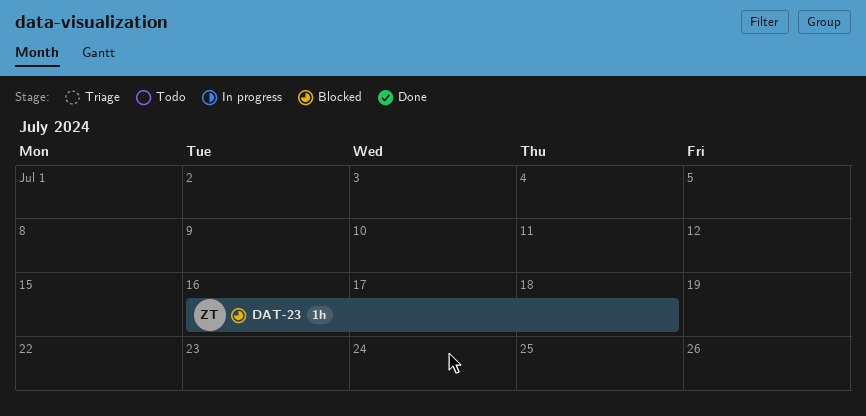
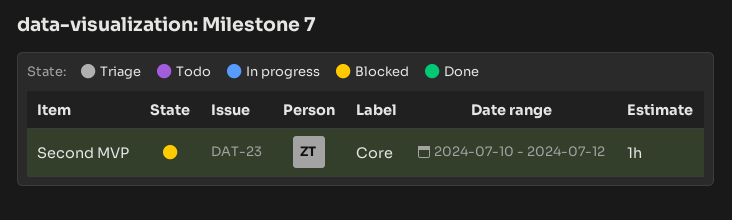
DAT-23, start: Jul 16 -> Jul 10
DAT-23, due: Jul 18 -> Jul 12

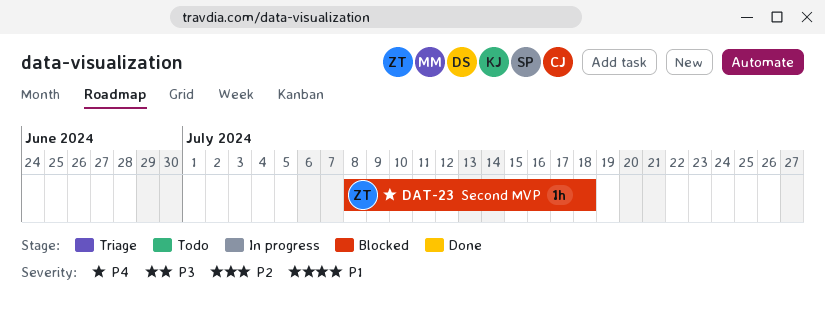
DAT-23, start: Jul 10 -> Jul 8
DAT-23, due: Jul 12 -> Jul 18

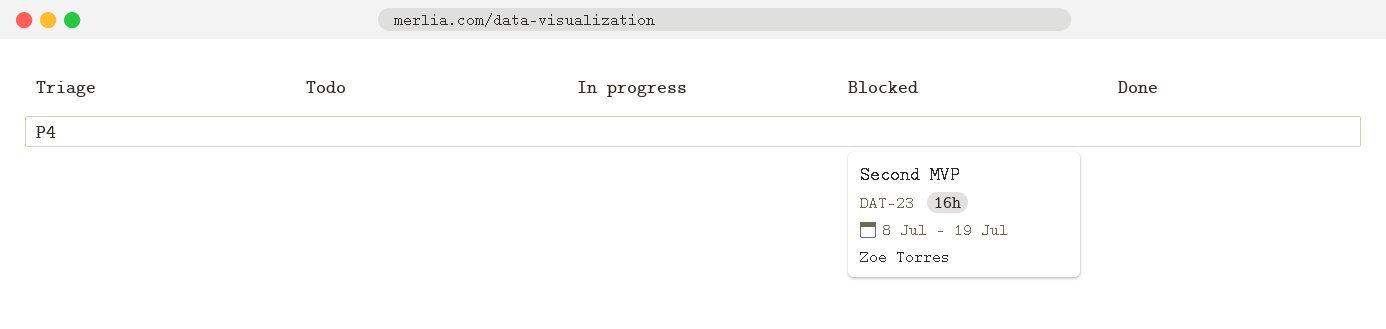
DAT-23, estimate: 1h -> 16h
DAT-23, due: Jul 18 -> Jul 19

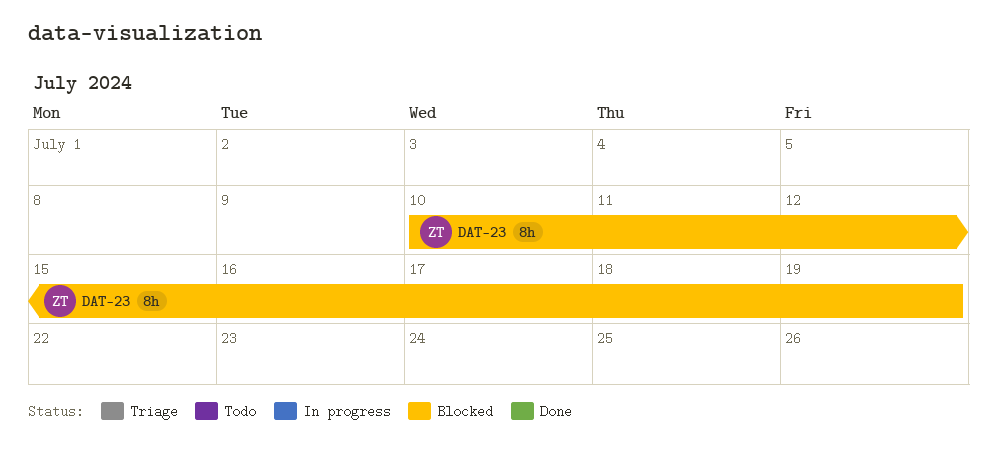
DAT-23, estimate: 16h -> 8h
DAT-23, start: Jul 8 -> Jul 10

